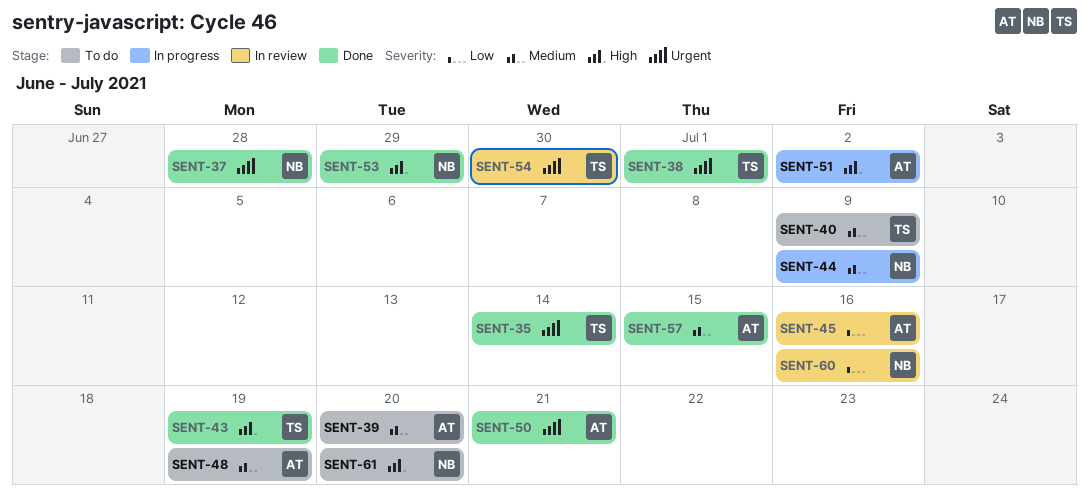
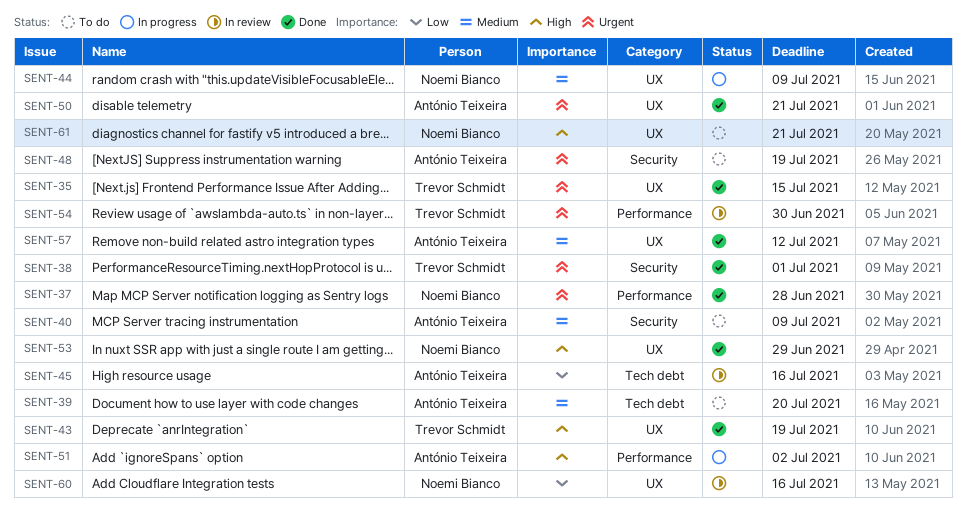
SENT-35, due: Jul 14 -> Jul 15
SENT-40, owner: Trevor Schmidt -> António Teixeira
SENT-48, priority: Medium -> Urgent
SENT-57, due: Jul 15 -> Jul 12
SENT-61, due: Jul 20 -> Jul 21

